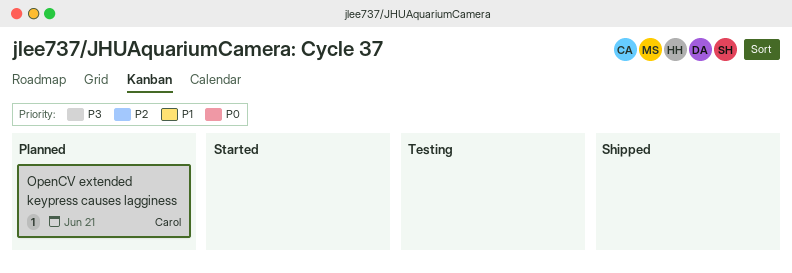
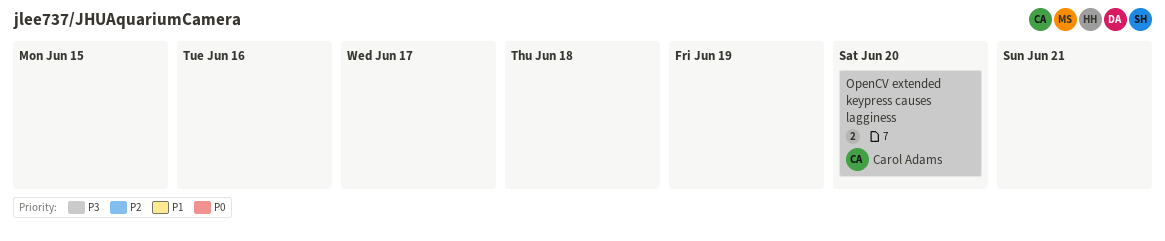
OpenCV extended keypress causes lagginess, estimate: 1 -> 2
OpenCV extended keypress causes lagginess, due: Jun 21 -> Jun 20

